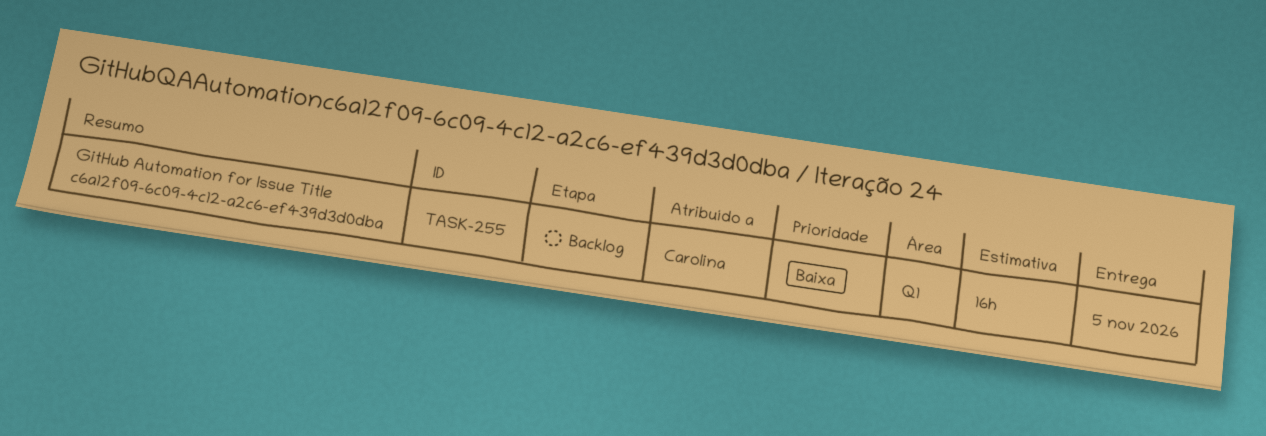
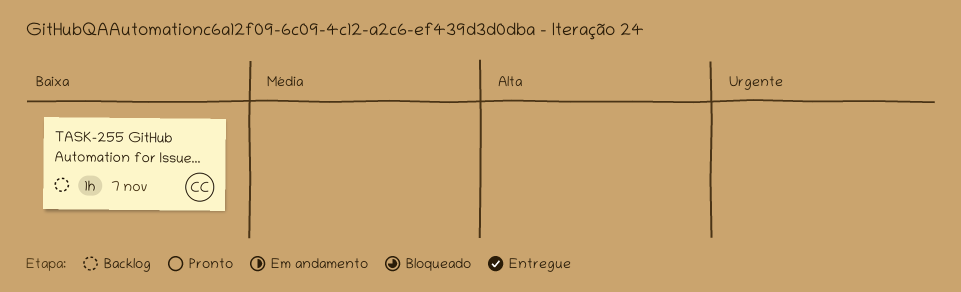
TASK-255, estimate: 16h -> 1h
TASK-255, due: Nov 5 -> Nov 7

